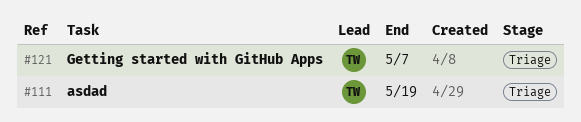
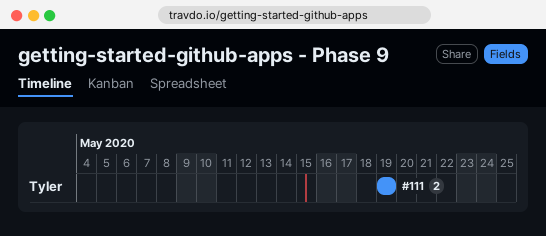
#121: present -> none

